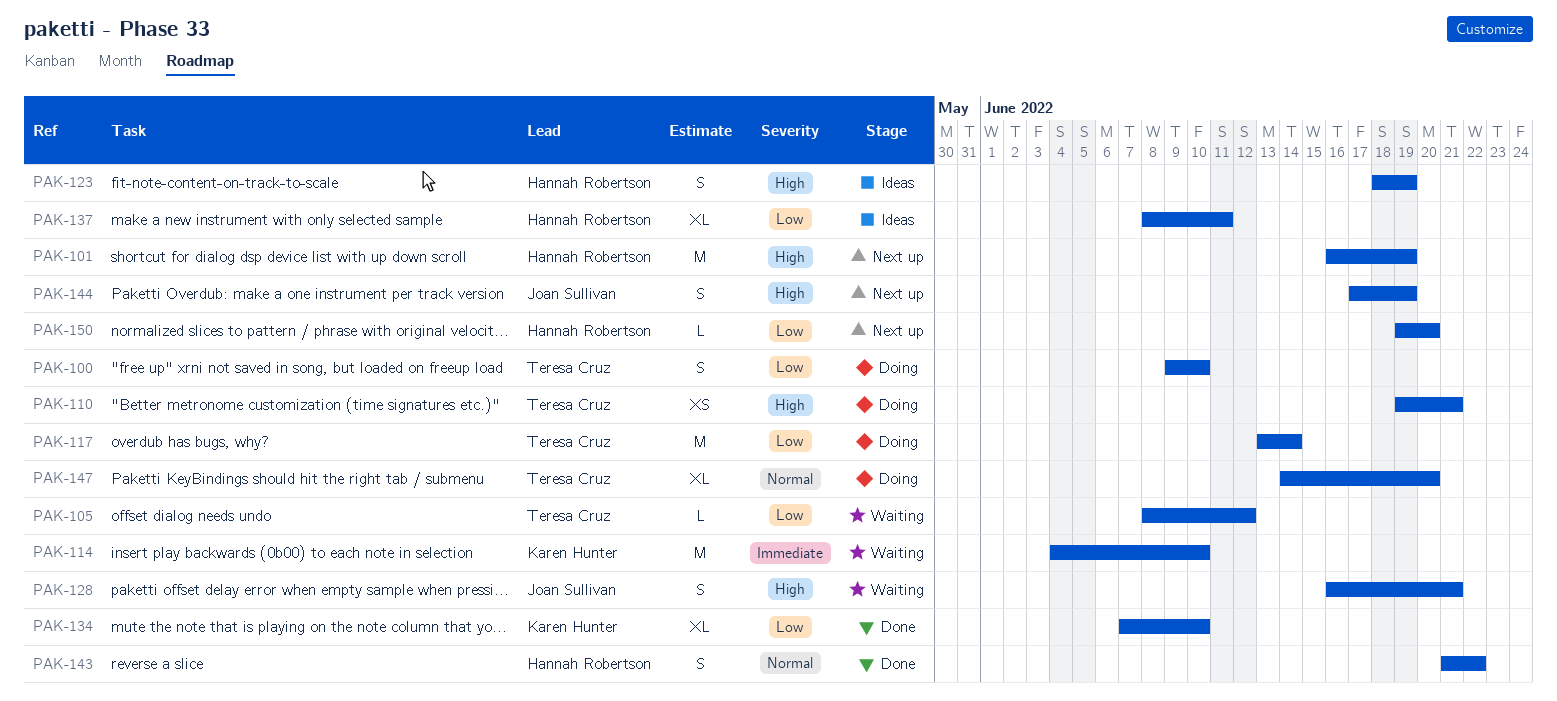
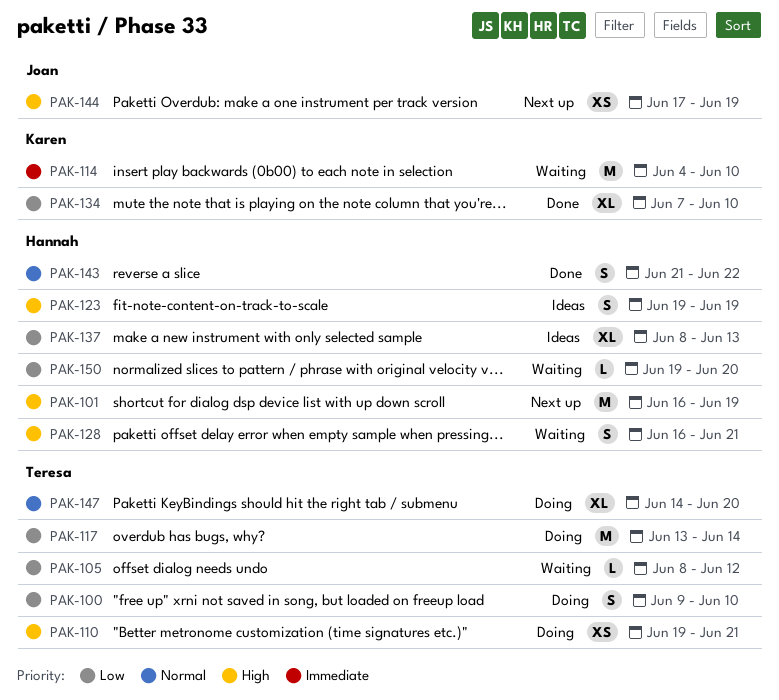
PAK-123, start: Jun 18 -> Jun 19
PAK-128, owner: Joan Sullivan -> Hannah Robertson
PAK-137, due: Jun 11 -> Jun 13
PAK-144, estimate: S -> XS
PAK-150, status: Next up -> Waiting

